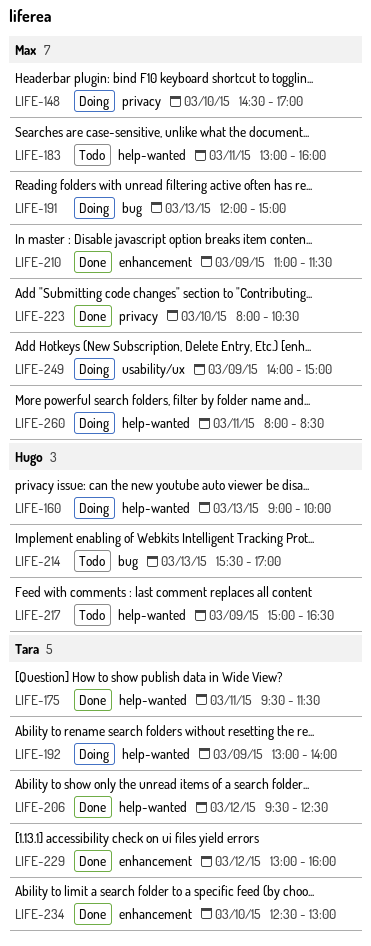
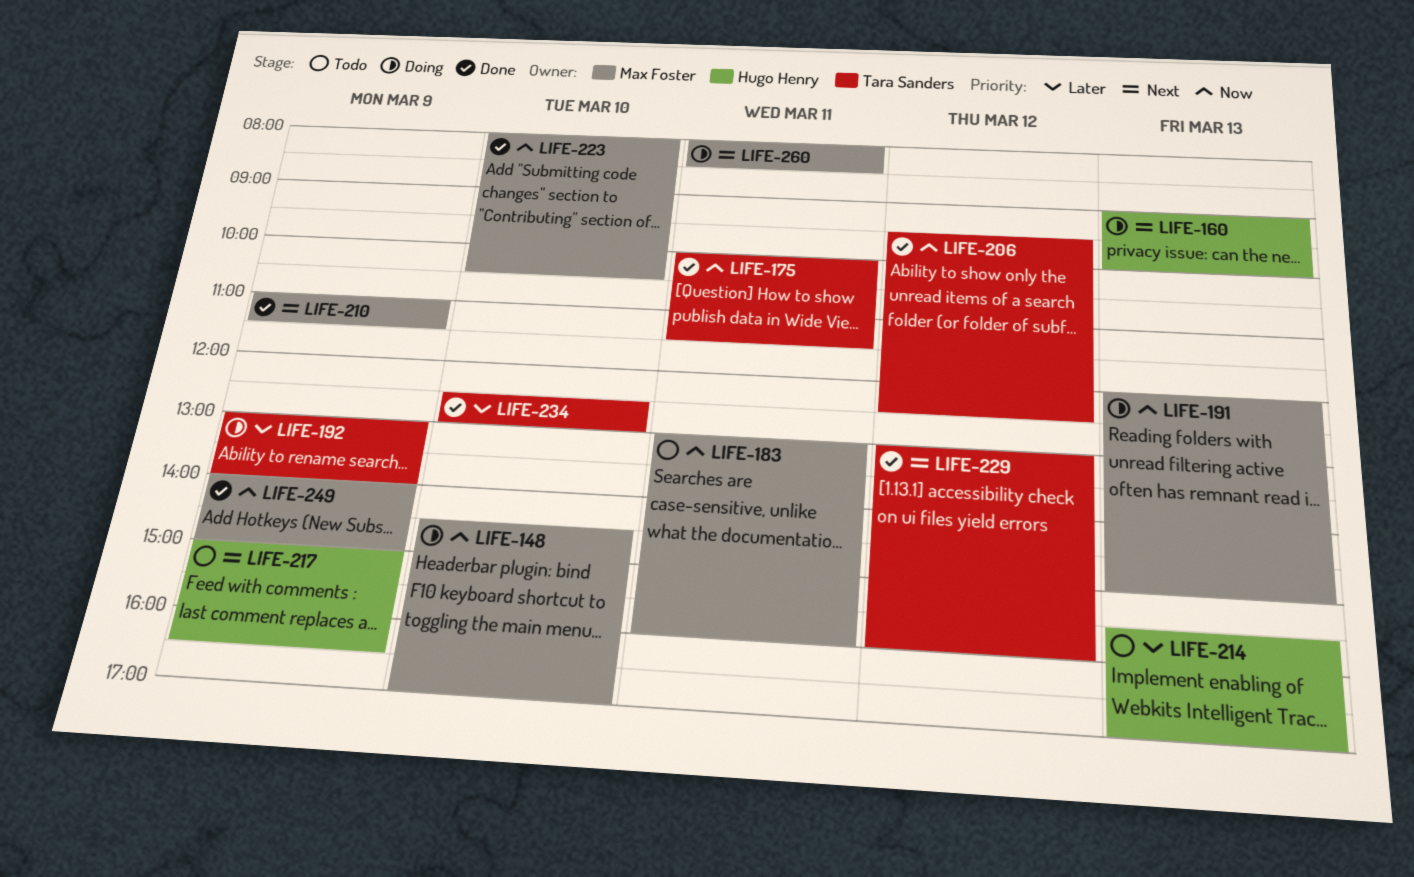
LIFE-175, begins: 09:30 -> 10:00
LIFE-249, status: Doing -> Done

